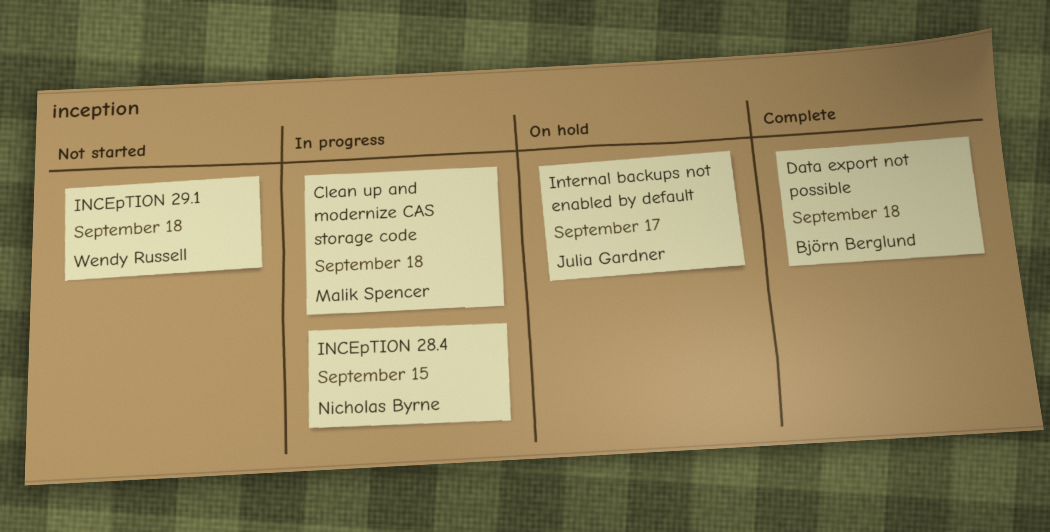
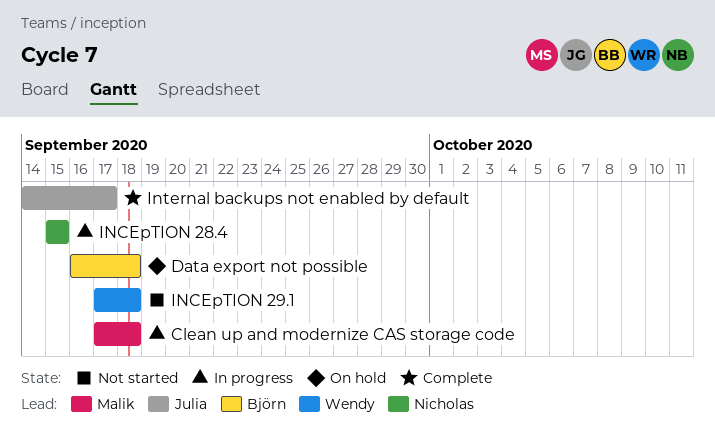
Data export not possible, status: Complete -> On hold
Internal backups not enabled by default, status: On hold -> Complete

